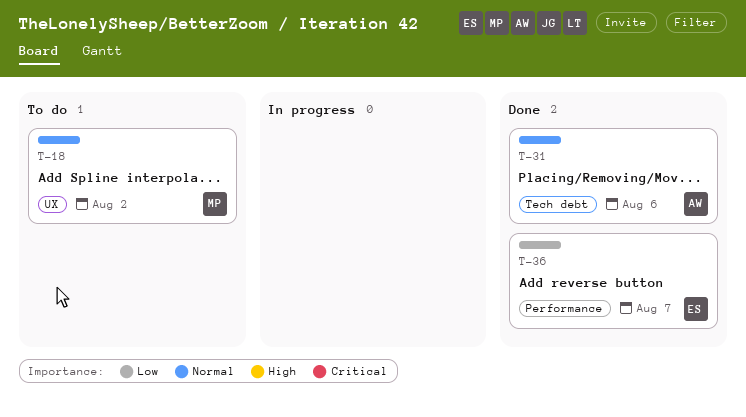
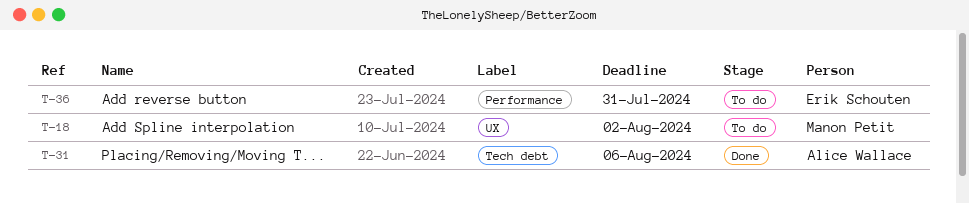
T-36, status: Done -> To do
T-36, due: Aug 7 -> Jul 31

